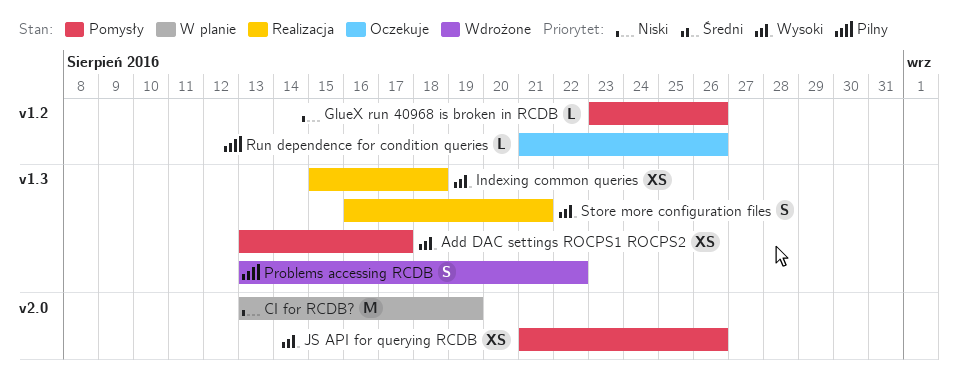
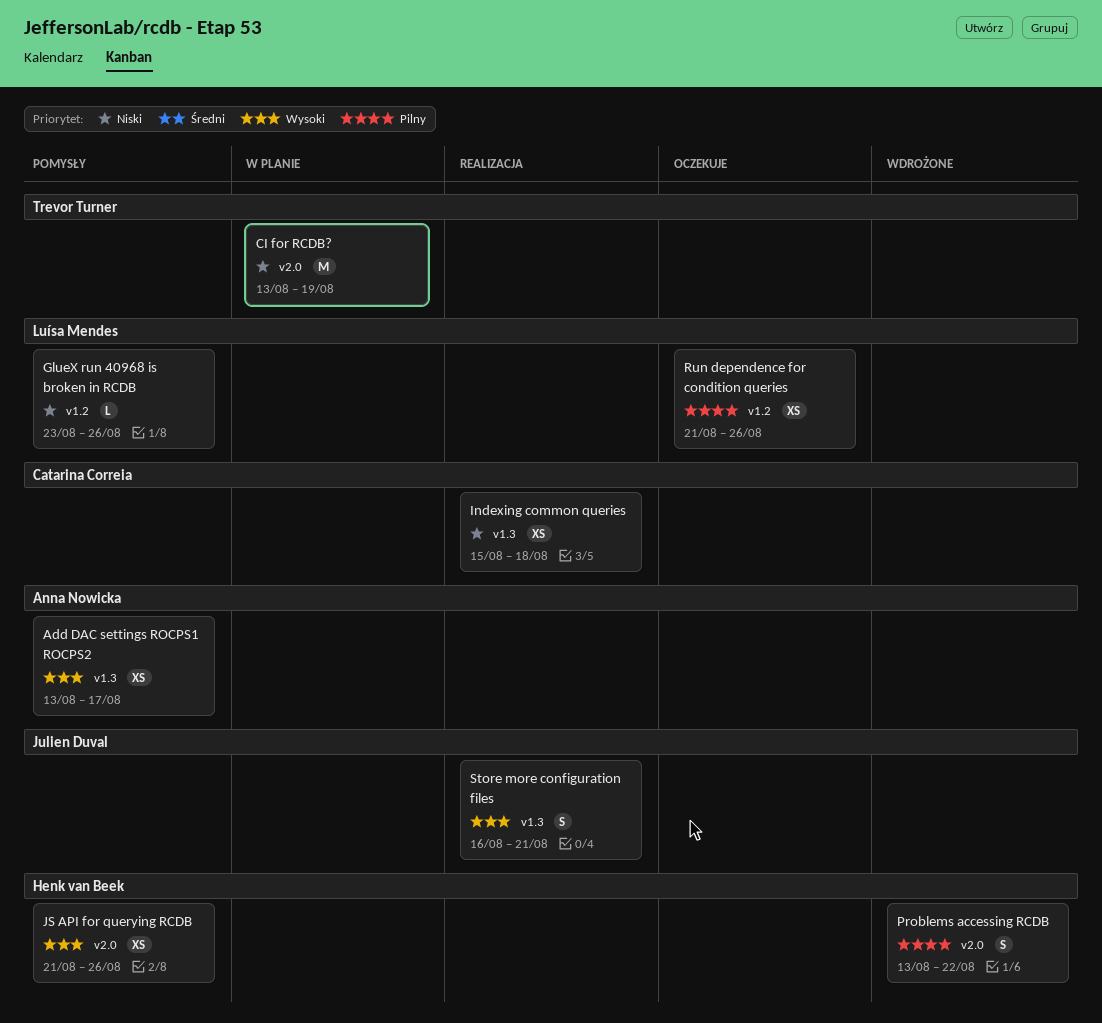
Indexing common queries, priority: Wysoki -> Niski
Problems accessing RCDB, label: v1.3 -> v2.0
Run dependence for condition queries, estimate: L -> XS

